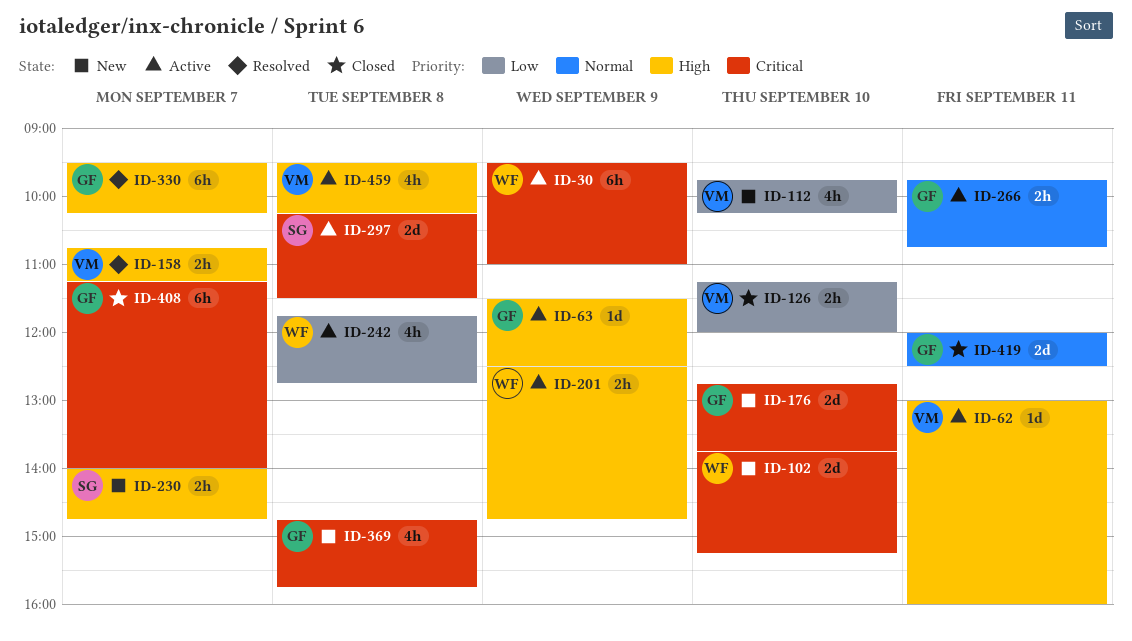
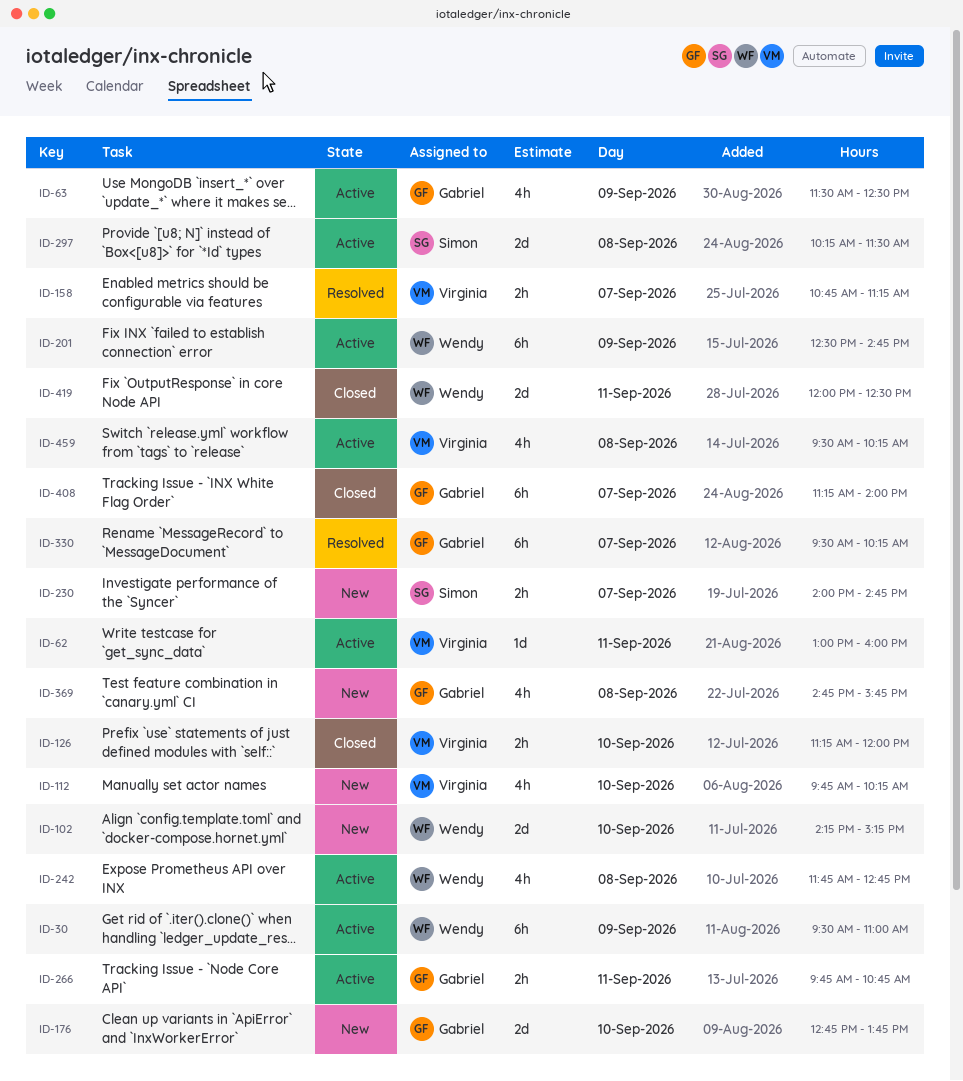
ID-63, estimate: 1d -> 4h
ID-102, begins: 13:45 -> 14:15
ID-201, estimate: 2h -> 6h
ID-419, owner: Gabriel -> Wendy

